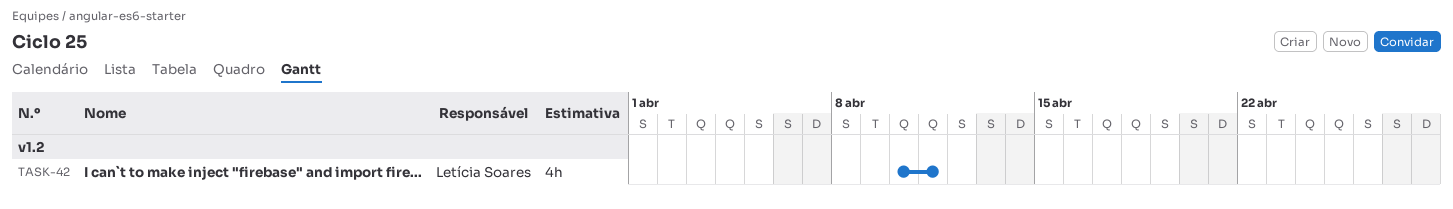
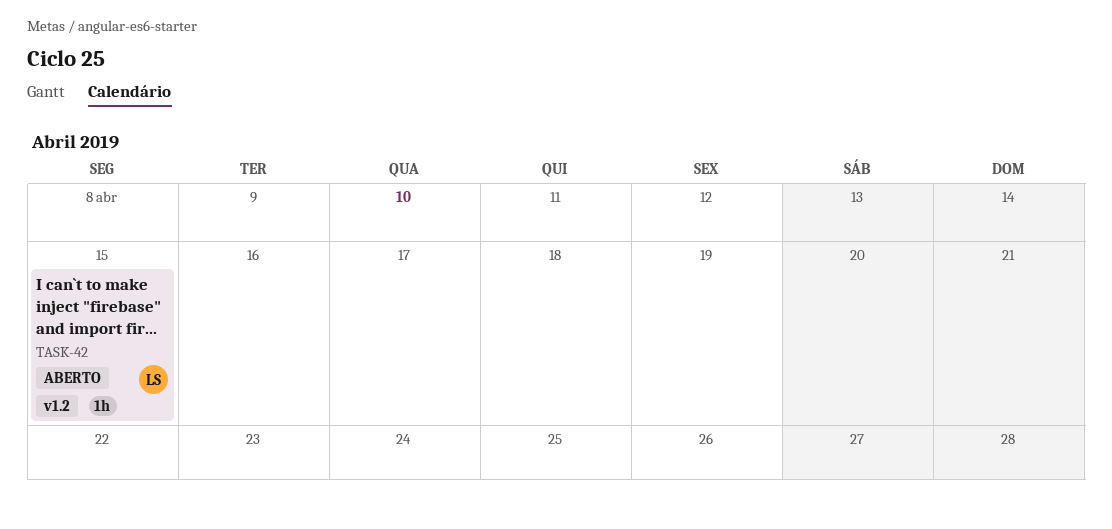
TASK-42, estimate: 4h -> 1h
TASK-42, due: Apr 11 -> Apr 15

